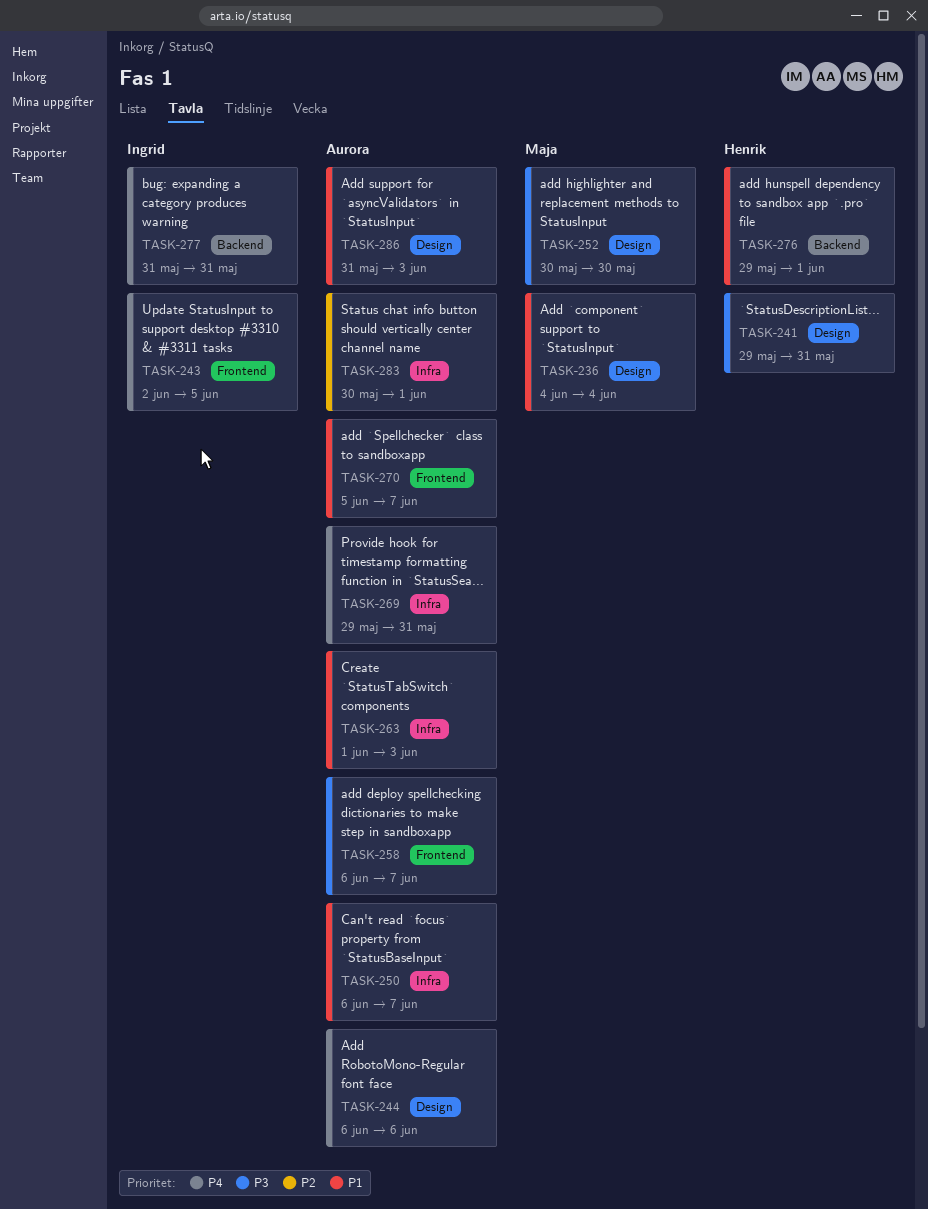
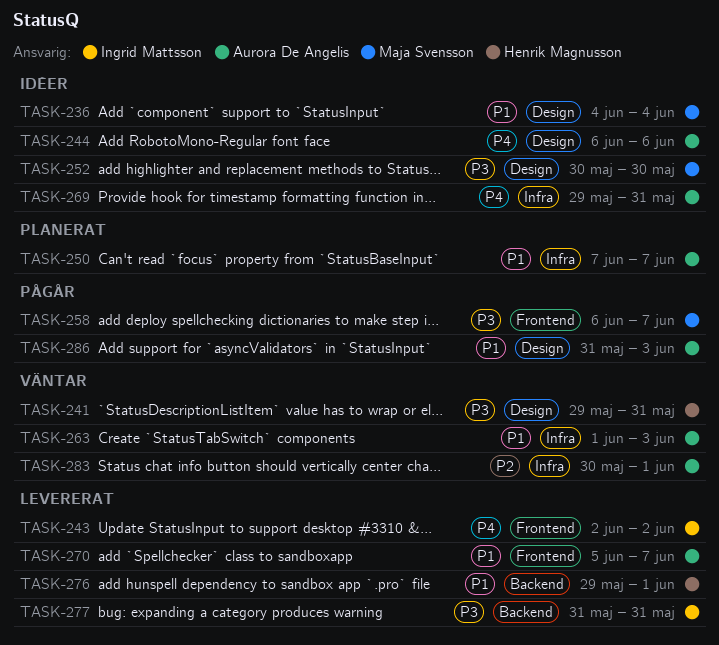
TASK-243, due: Jun 5 -> Jun 2
TASK-250, start: Jun 6 -> Jun 7
TASK-258, owner: Aurora De Angelis -> Maja Svensson
TASK-277, priority: P4 -> P3

